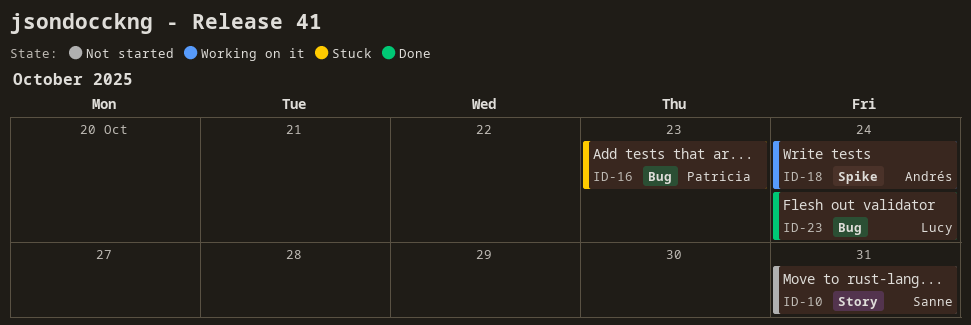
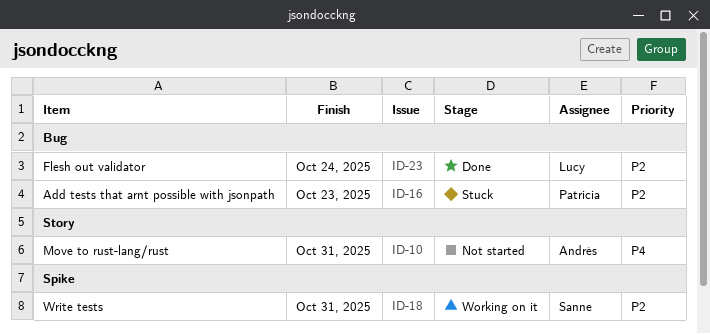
ID-10, owner: Sanne -> Andrés
ID-18, owner: Andrés -> Sanne
ID-18, due: Oct 24 -> Oct 31

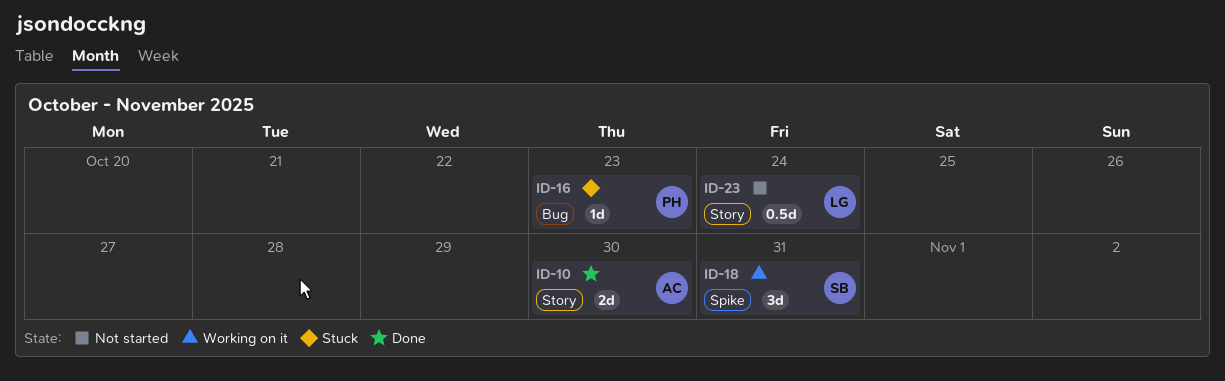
ID-10, status: Not started -> Done
ID-10, due: Oct 31 -> Oct 30
ID-23, status: Done -> Not started
ID-23, label: Bug -> Story

